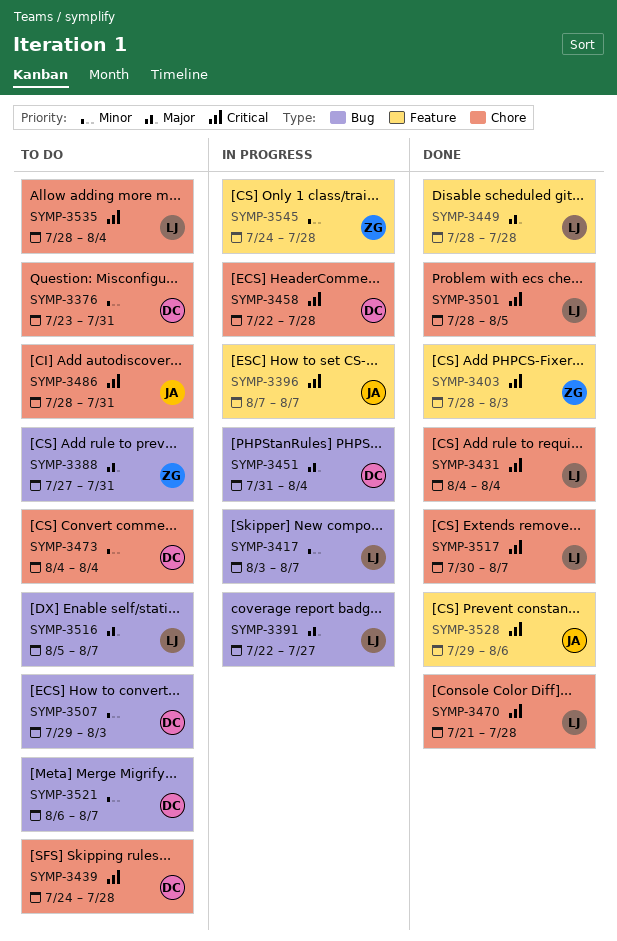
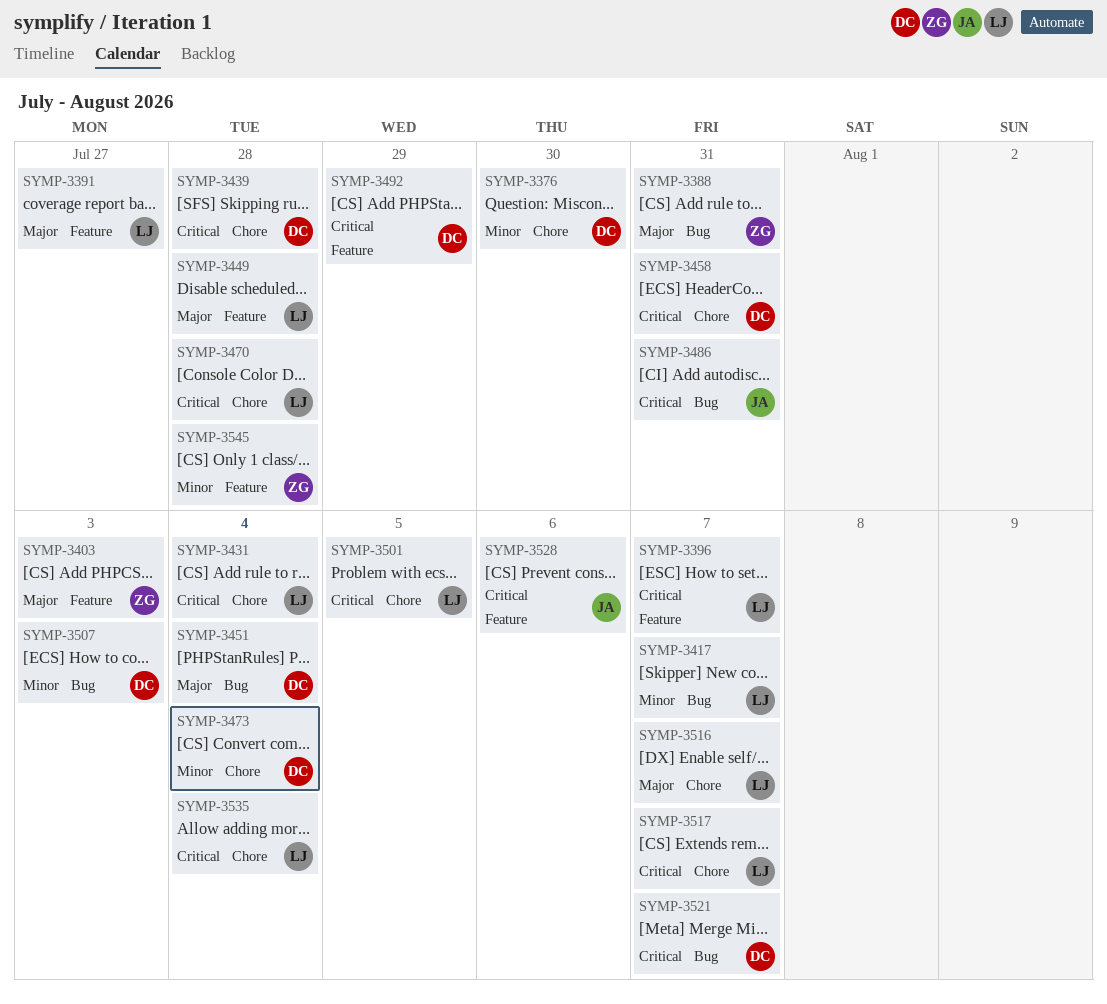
SYMP-3376, due: Jul 31 -> Jul 30
SYMP-3391, label: Bug -> Feature
SYMP-3396, owner: JA -> LJ
SYMP-3403, priority: Critical -> Major
SYMP-3458, due: Jul 28 -> Jul 31
SYMP-3486, label: Chore -> Bug
SYMP-3492: none -> present
SYMP-3516, label: Bug -> Chore
SYMP-3521, priority: Minor -> Critical

